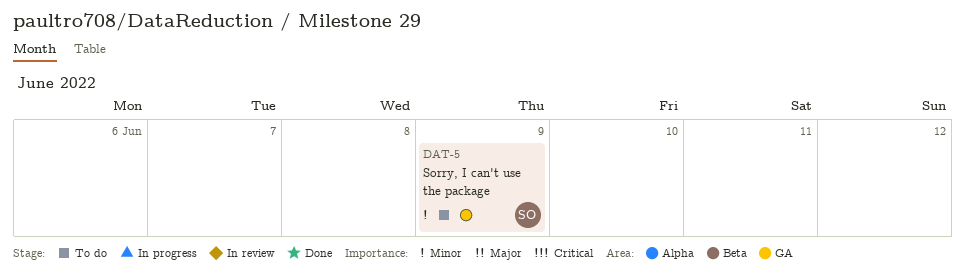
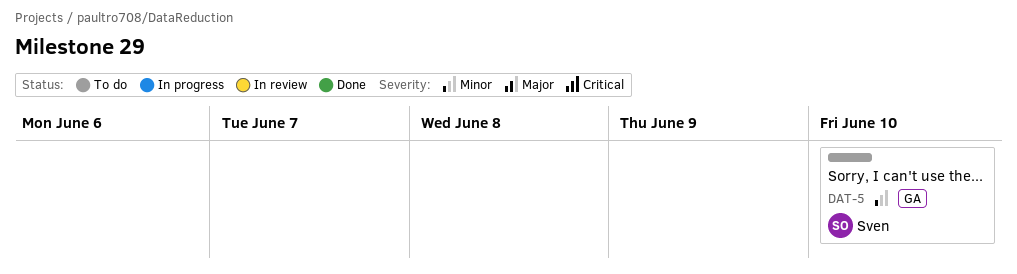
DAT-5, due: Jun 9 -> Jun 10

